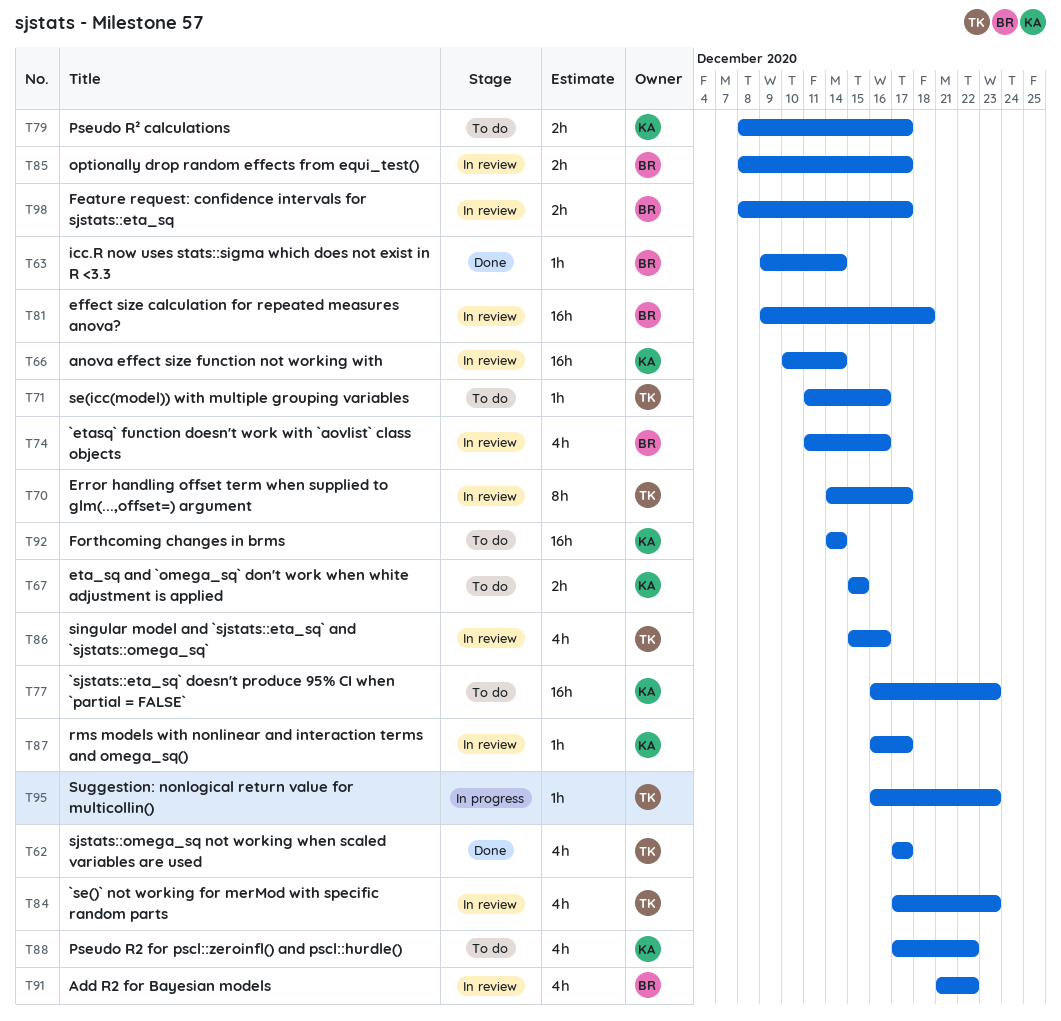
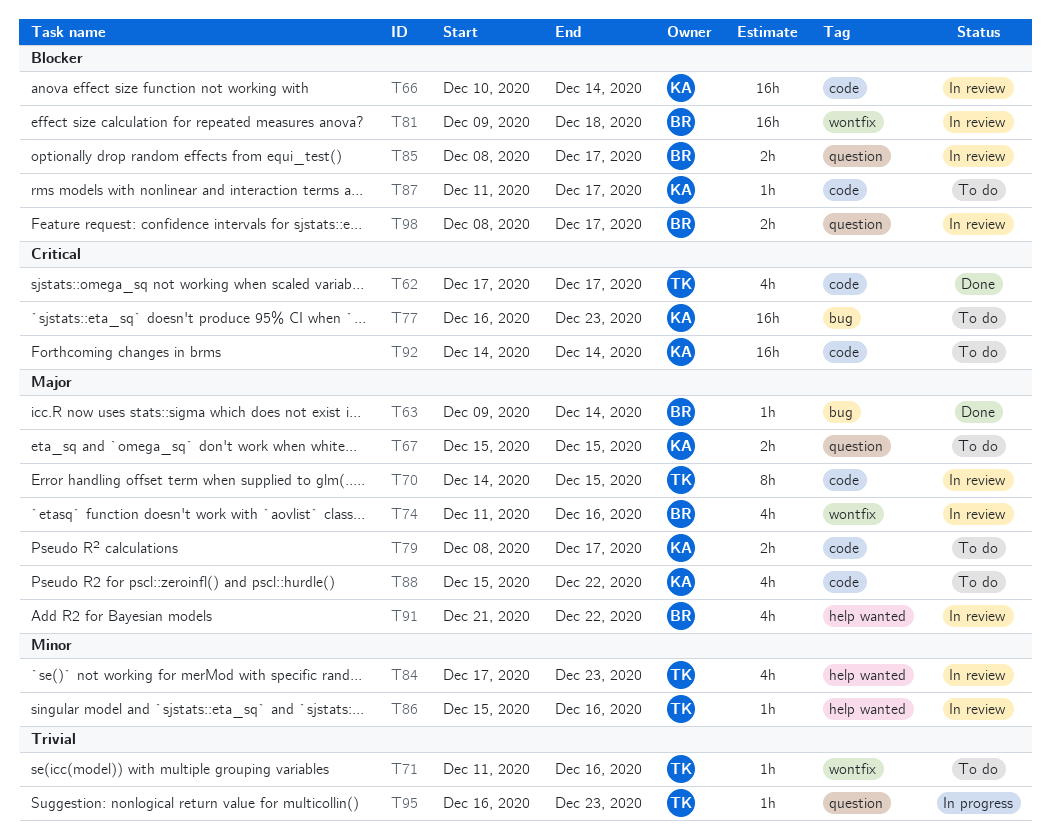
T70, due: Dec 17 -> Dec 15
T86, estimate: 4h -> 1h
T87, status: In review -> To do
T87, start: Dec 16 -> Dec 11
T88, start: Dec 17 -> Dec 15

